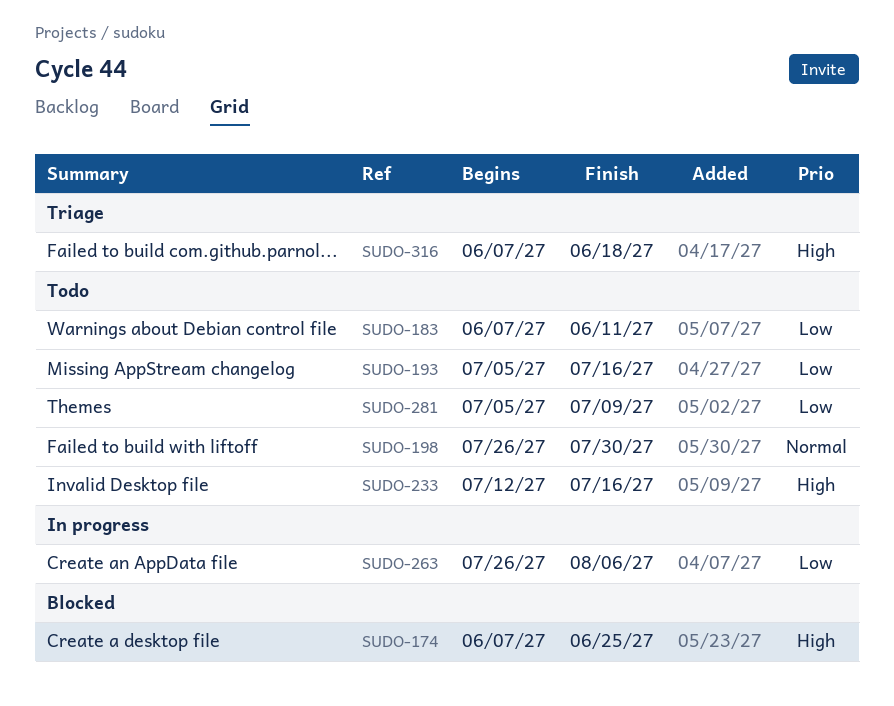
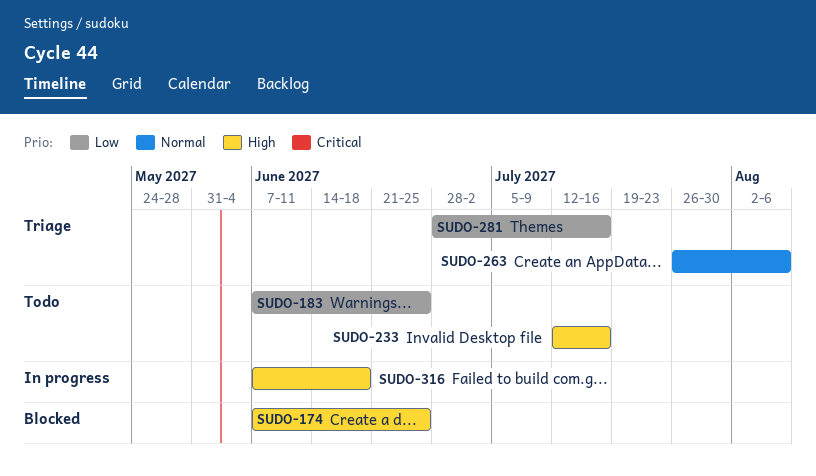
SUDO-183, due: Jun 11 -> Jun 25
SUDO-193: present -> none
SUDO-198: present -> none
SUDO-263, status: In progress -> Triage
SUDO-263, priority: Low -> Normal
SUDO-281, status: Todo -> Triage
SUDO-281, start: Jul 5 -> Jun 28
SUDO-281, due: Jul 9 -> Jul 16
SUDO-316, status: Triage -> In progress

